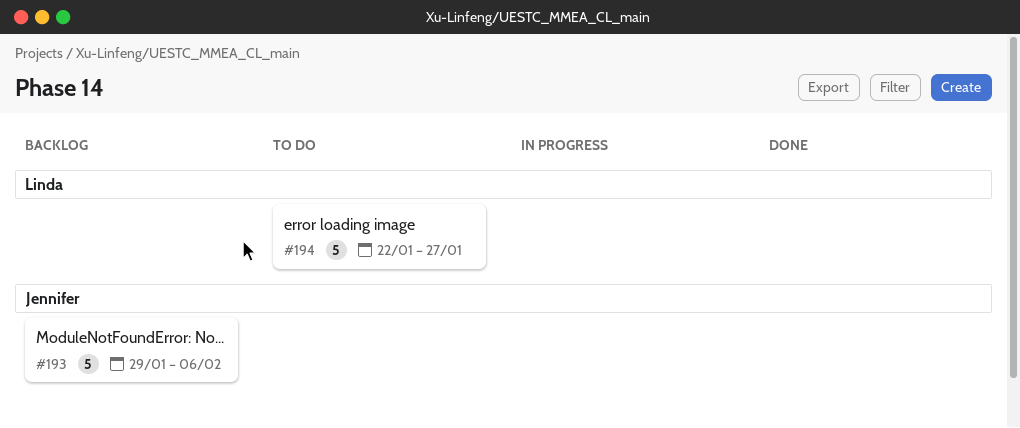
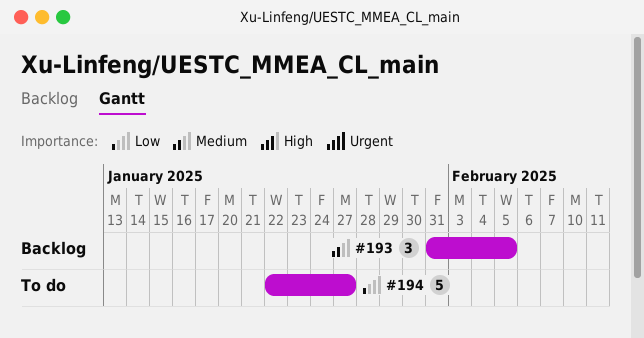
#193, estimate: 5 -> 3
#193, start: Jan 29 -> Jan 31
#193, due: Feb 6 -> Feb 5

